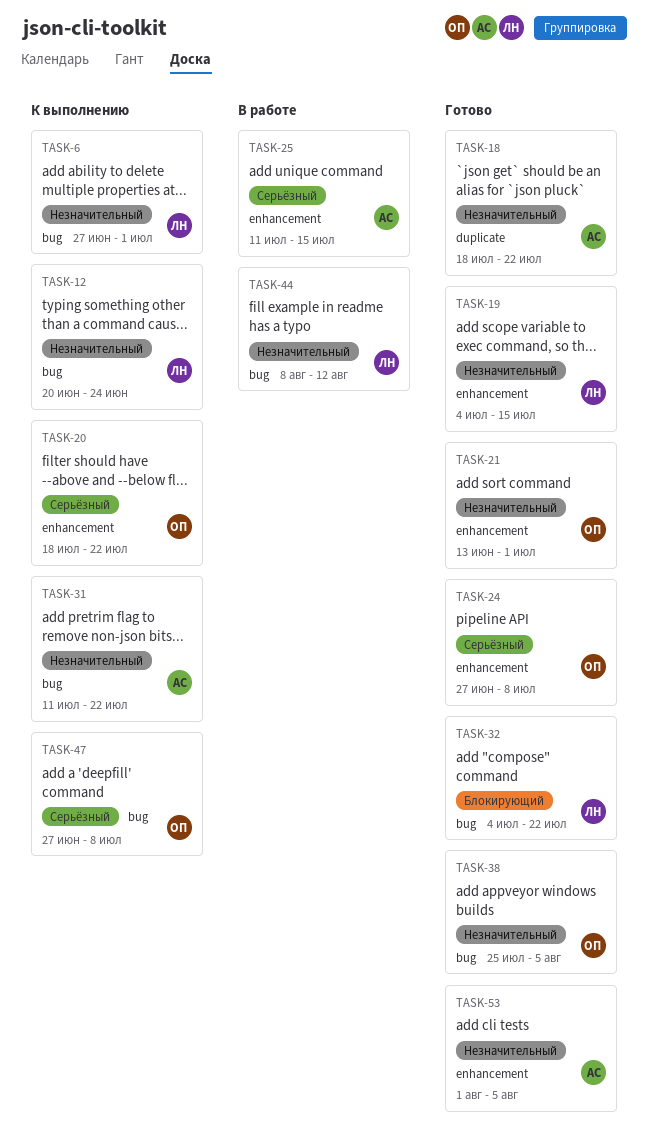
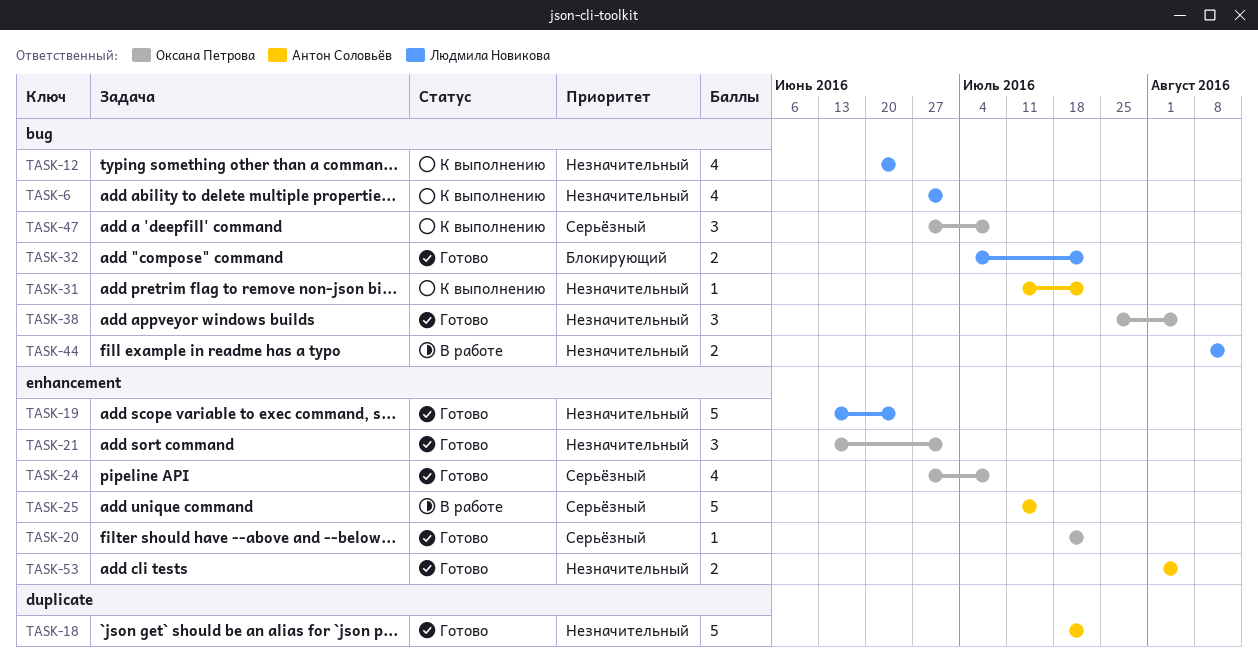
TASK-19, start: Jul 4 -> Jun 13
TASK-19, due: Jul 15 -> Jun 24
TASK-20, status: К выполнению -> Готово

